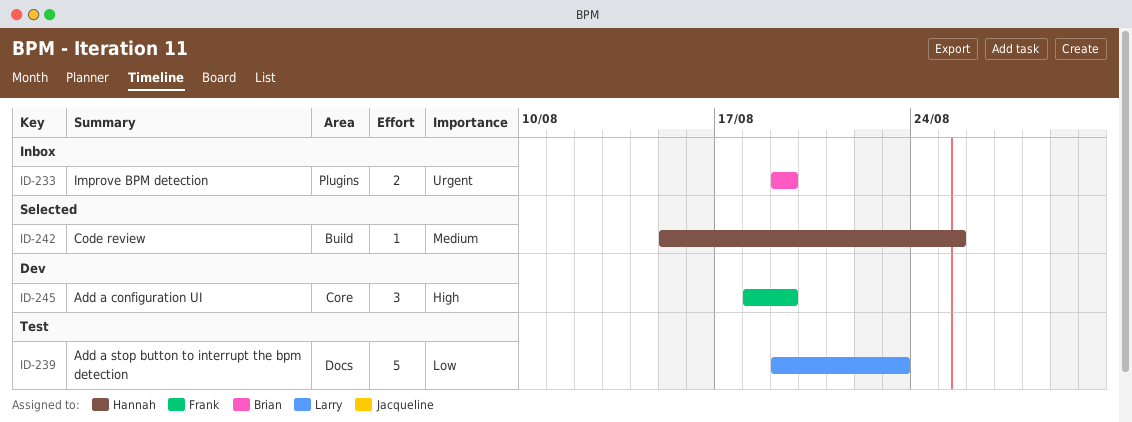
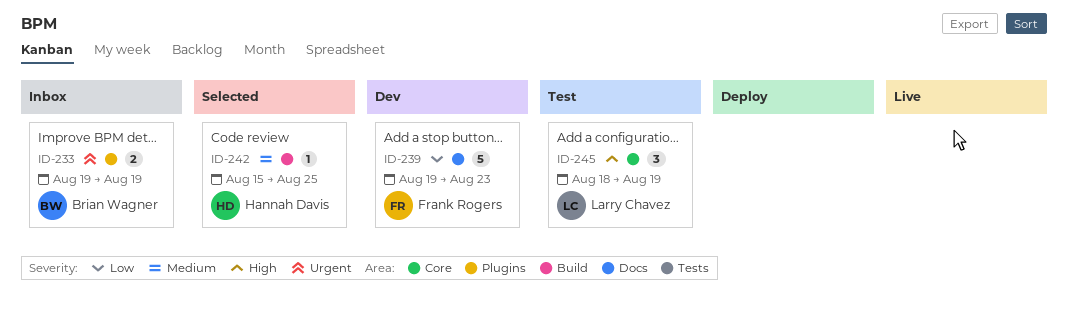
ID-239, status: Test -> Dev
ID-239, owner: Larry Chavez -> Frank Rogers
ID-245, status: Dev -> Test
ID-245, owner: Frank Rogers -> Larry Chavez

